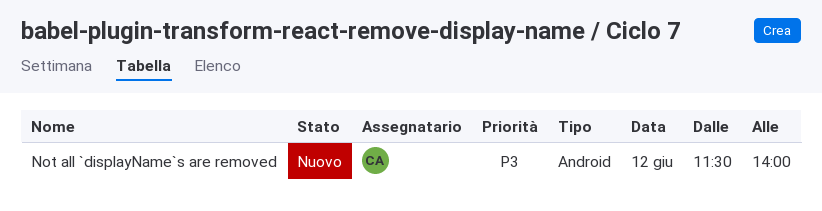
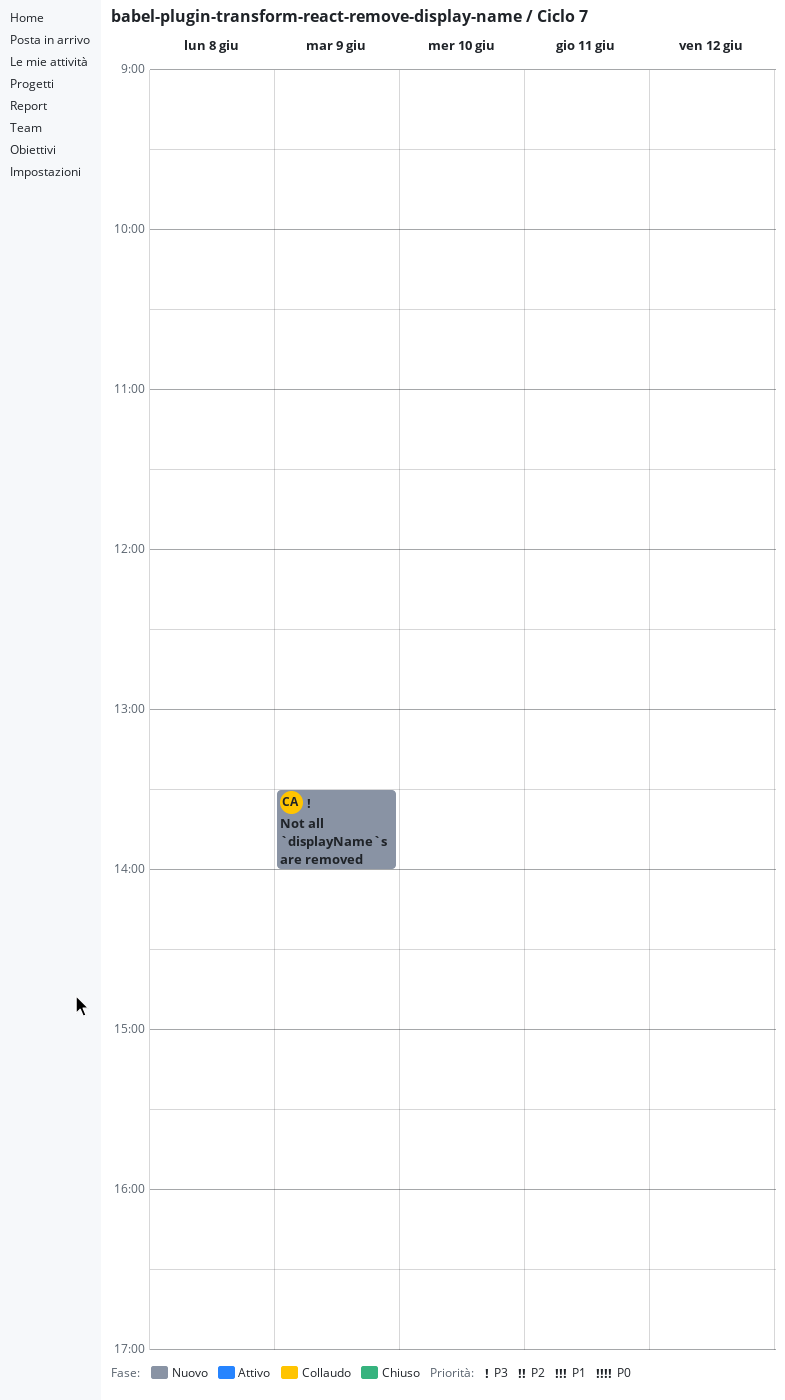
Not all `displayName`s are removed, day: Jun 12 -> Jun 9
Not all `displayName`s are removed, begins: 11:30 -> 13:30

